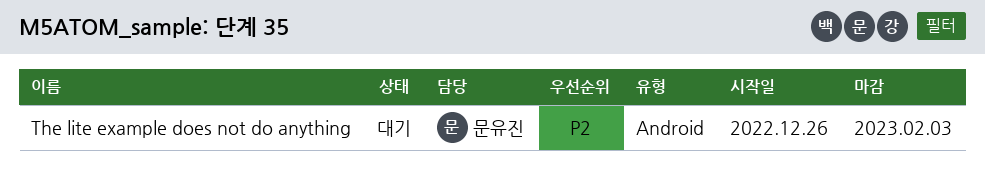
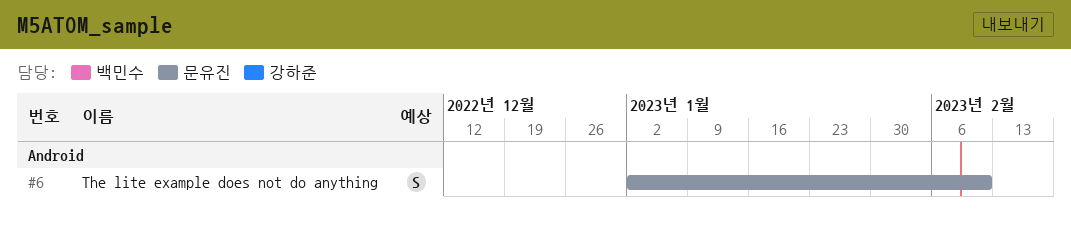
The lite example does not do anything, start: Dec 26 -> Jan 2
The lite example does not do anything, due: Feb 3 -> Feb 10

